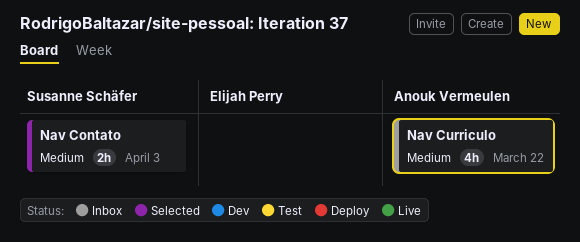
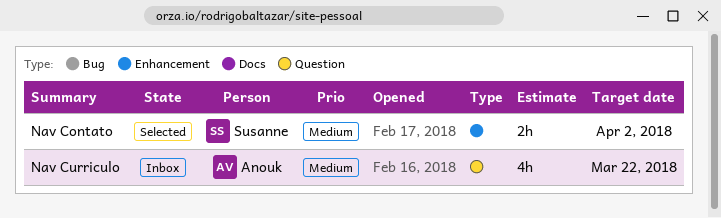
Nav Contato, due: Apr 3 -> Apr 2

